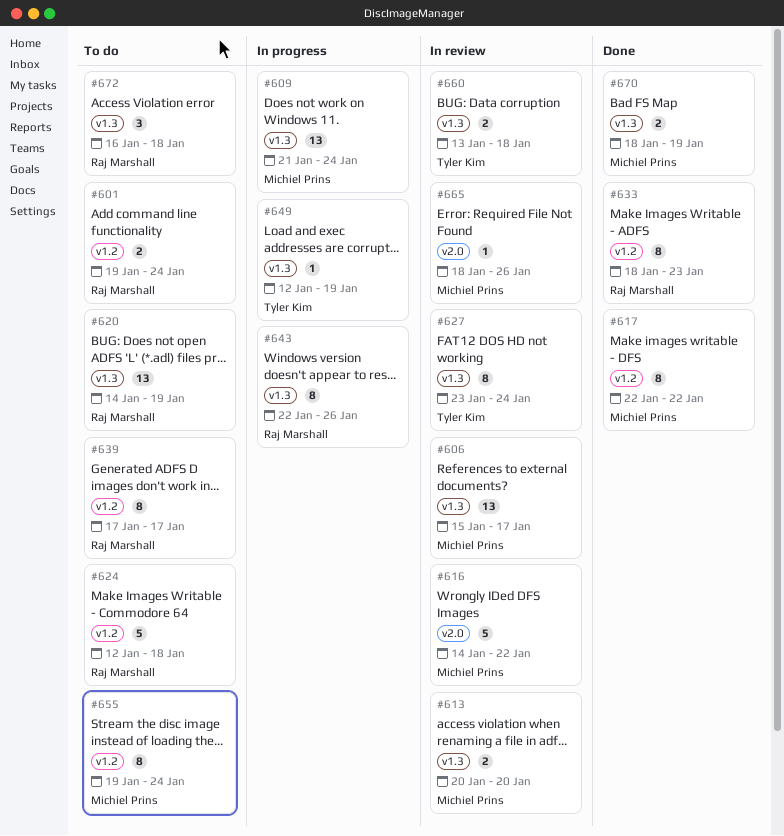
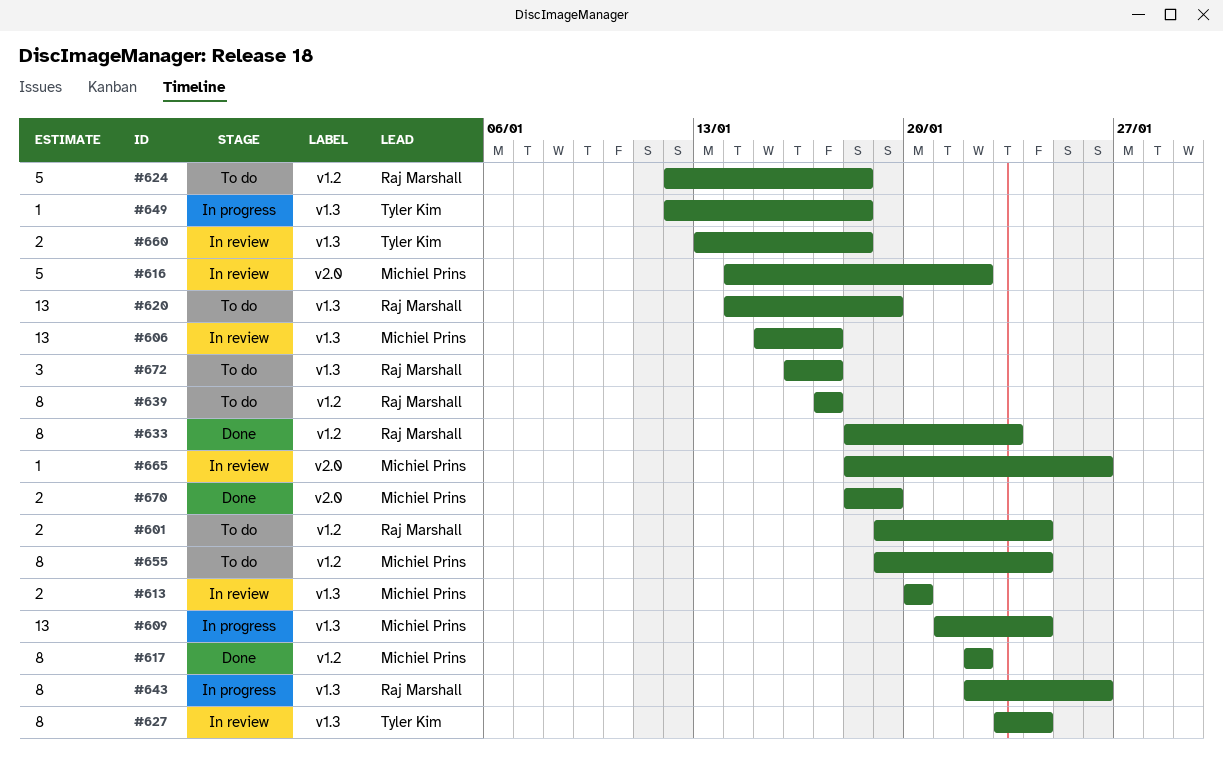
#649, due: Jan 19 -> Jan 18
#670, label: v1.3 -> v2.0
#672, due: Jan 18 -> Jan 17

